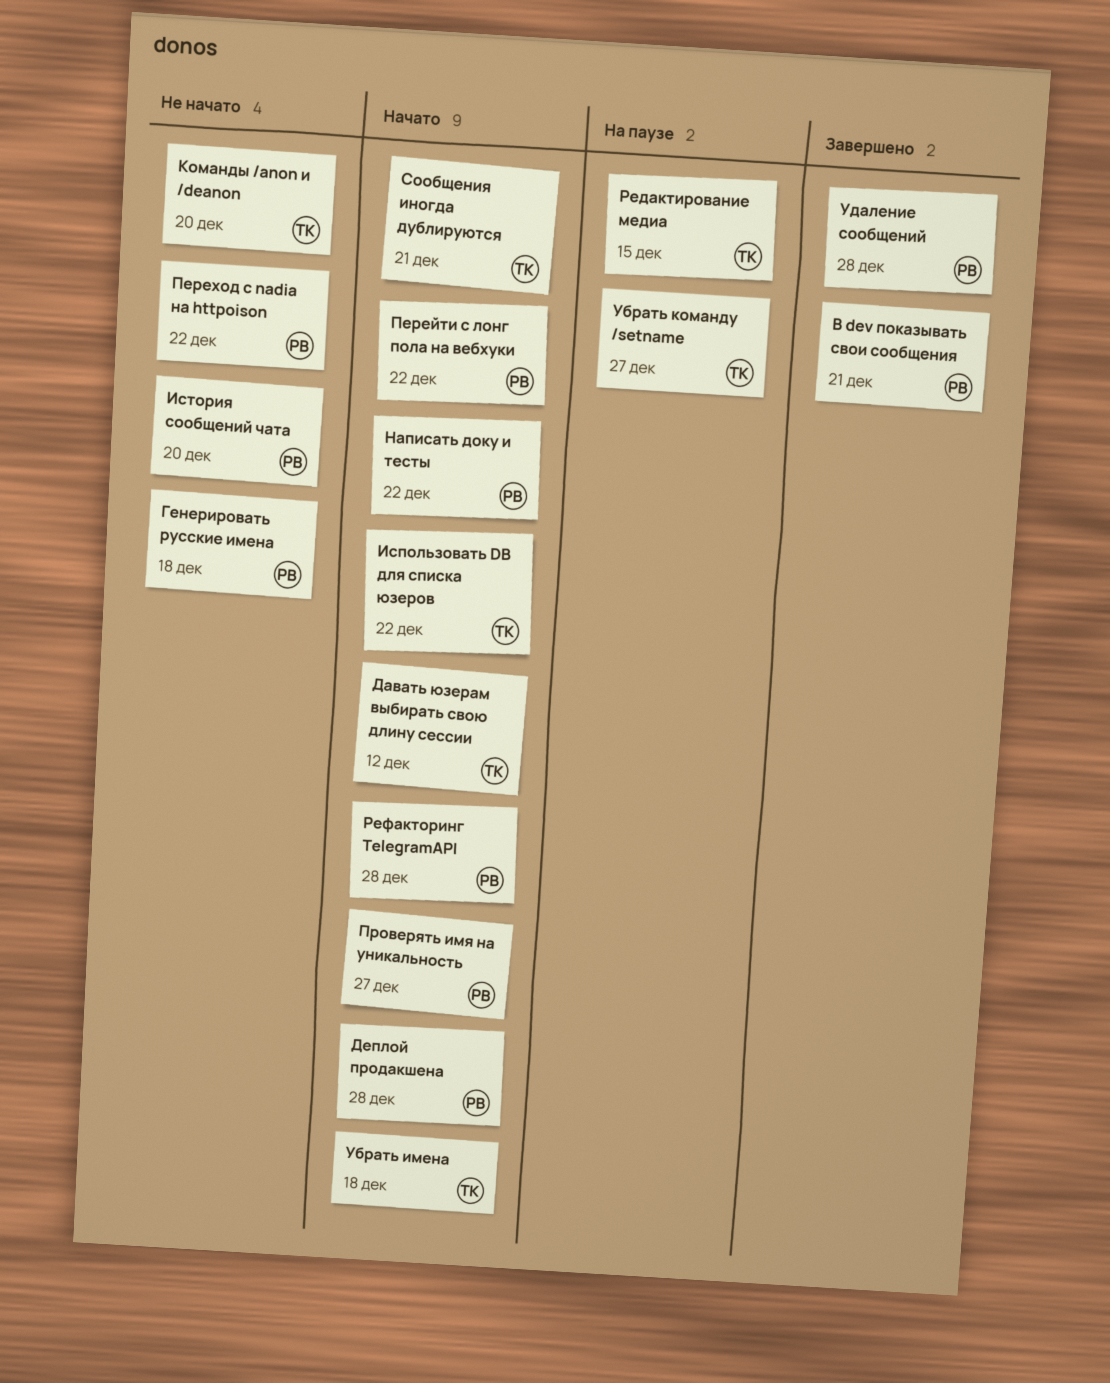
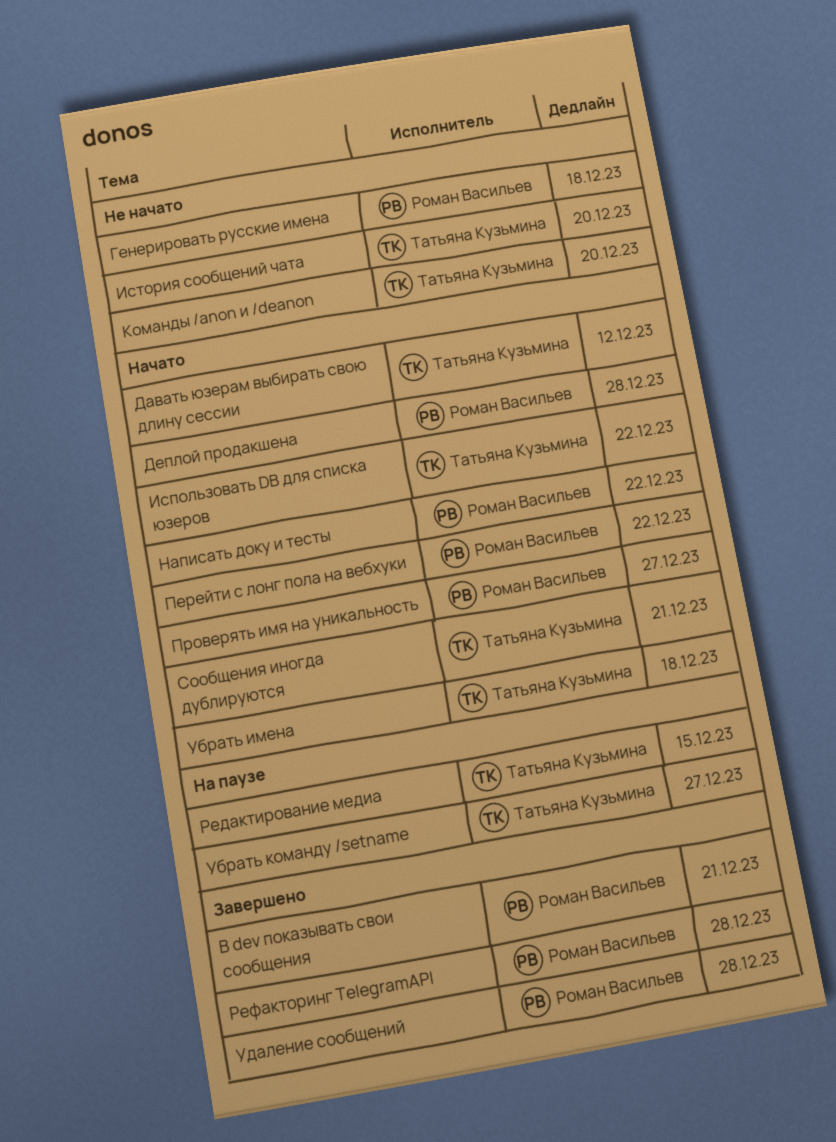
История сообщений чата, owner: Роман Васильев -> Татьяна Кузьмина
Переход с nadia на httpoison: present -> none
Рефакторинг TelegramAPI, status: Начато -> Завершено

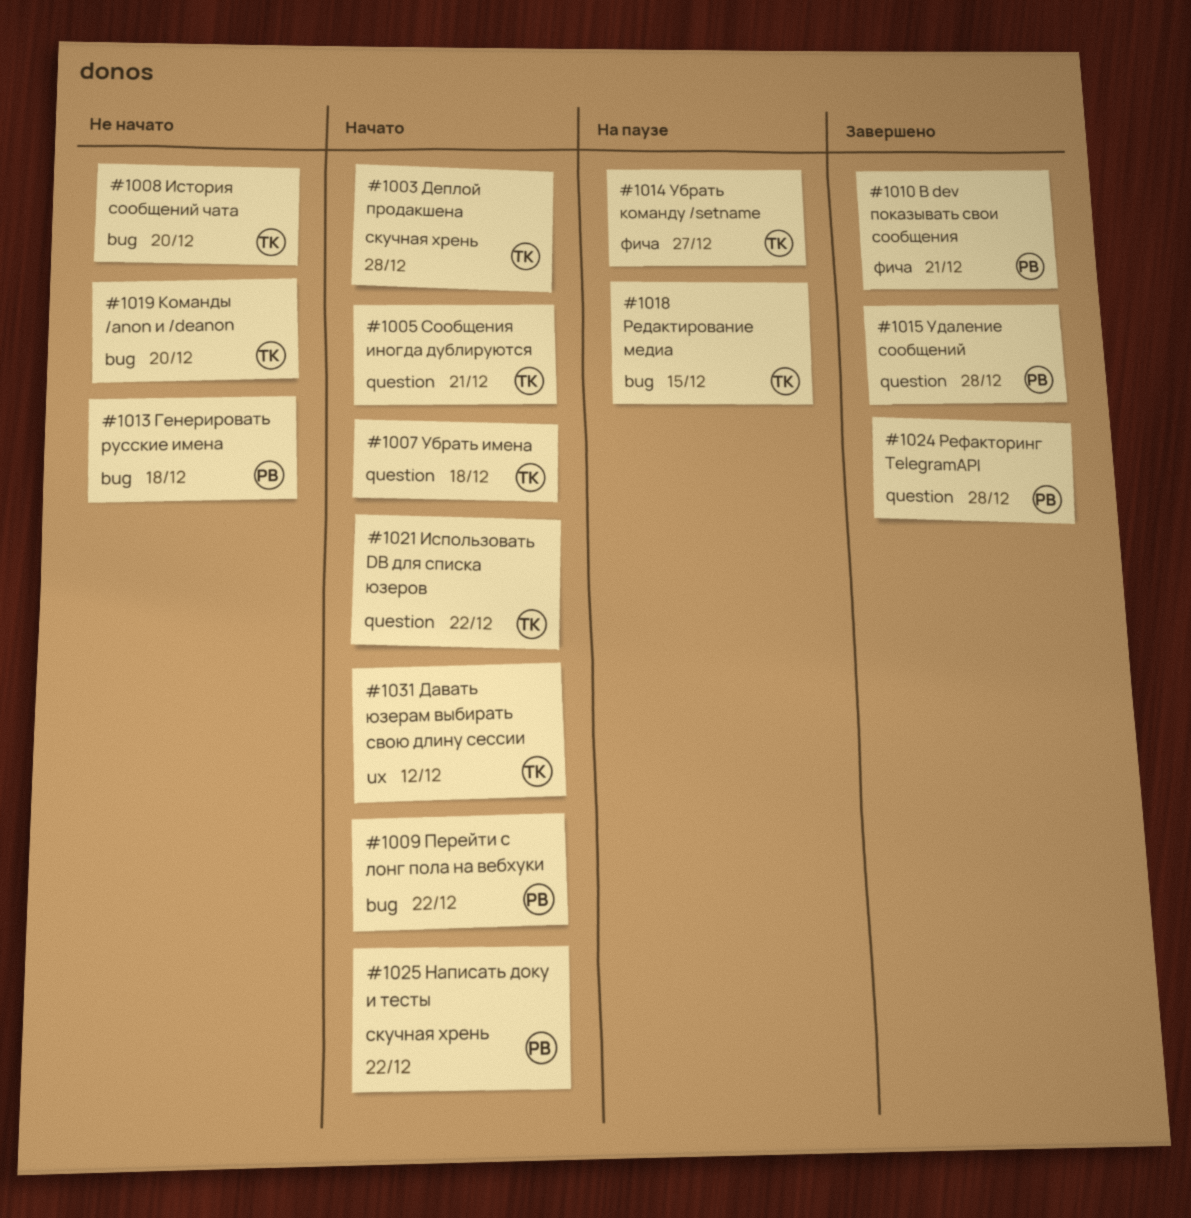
Деплой продакшена, owner: Роман Васильев -> Татьяна Кузьмина
Проверять имя на уникальность: present -> none

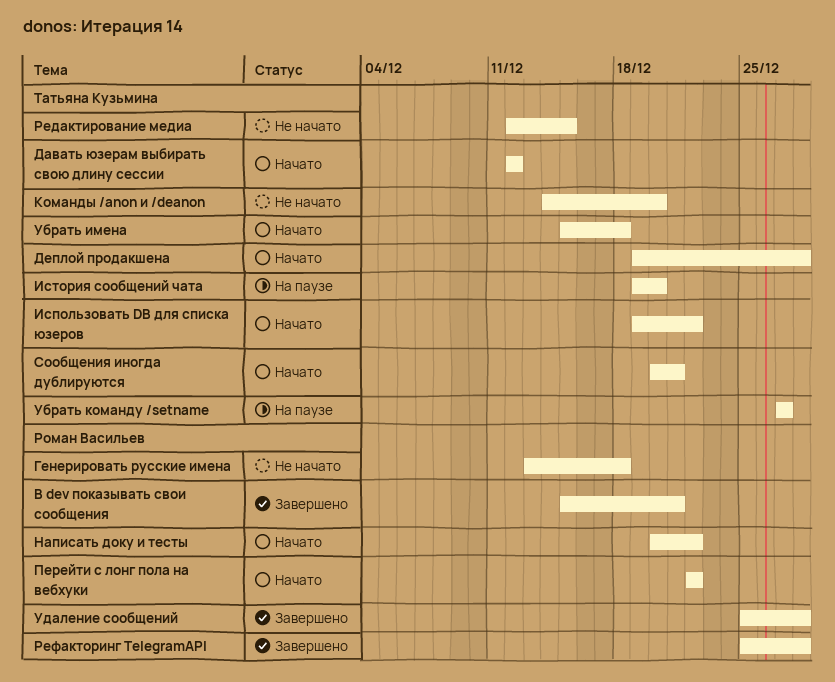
История сообщений чата, status: Не начато -> На паузе
Редактирование медиа, status: На паузе -> Не начато

